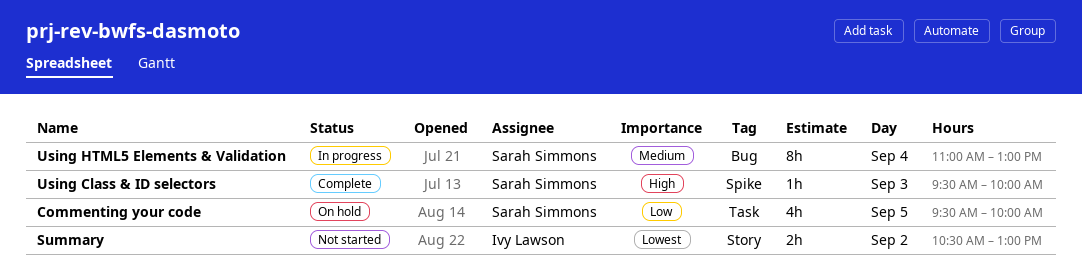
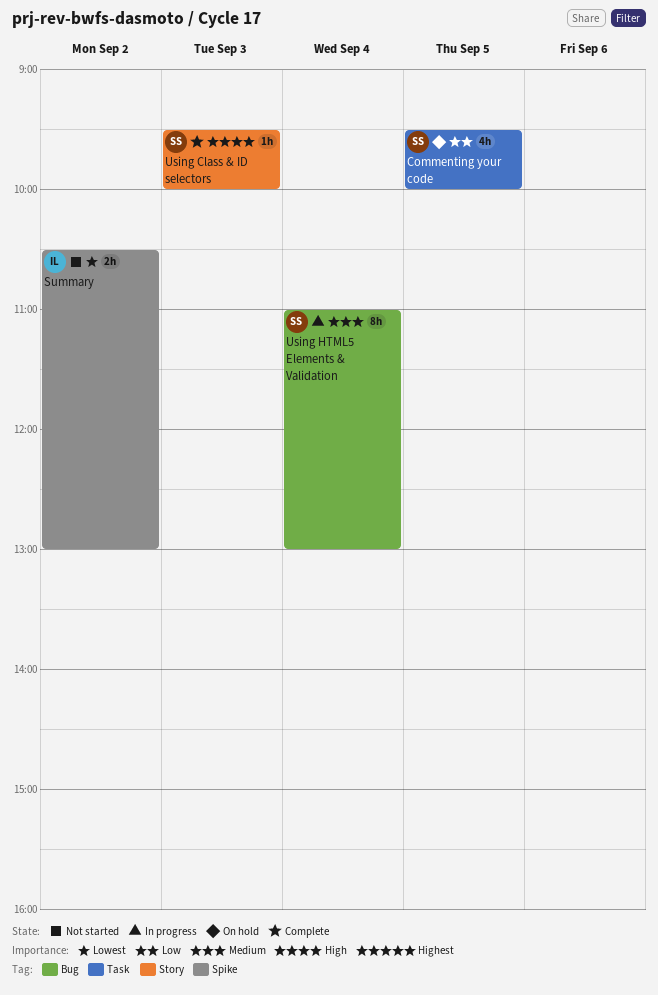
Summary, label: Story -> Spike
Using Class & ID selectors, label: Spike -> Story

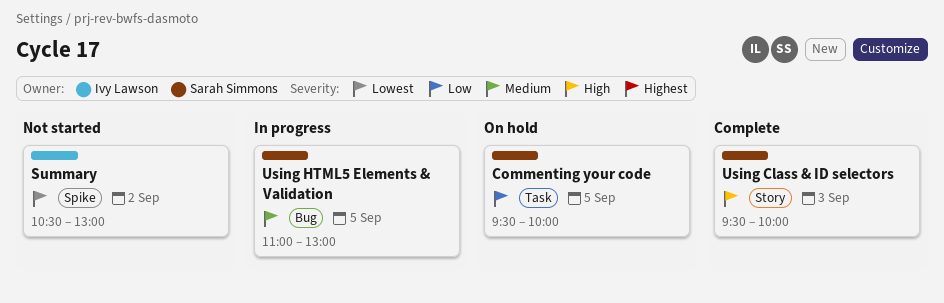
Using HTML5 Elements & Validation, day: Sep 4 -> Sep 5

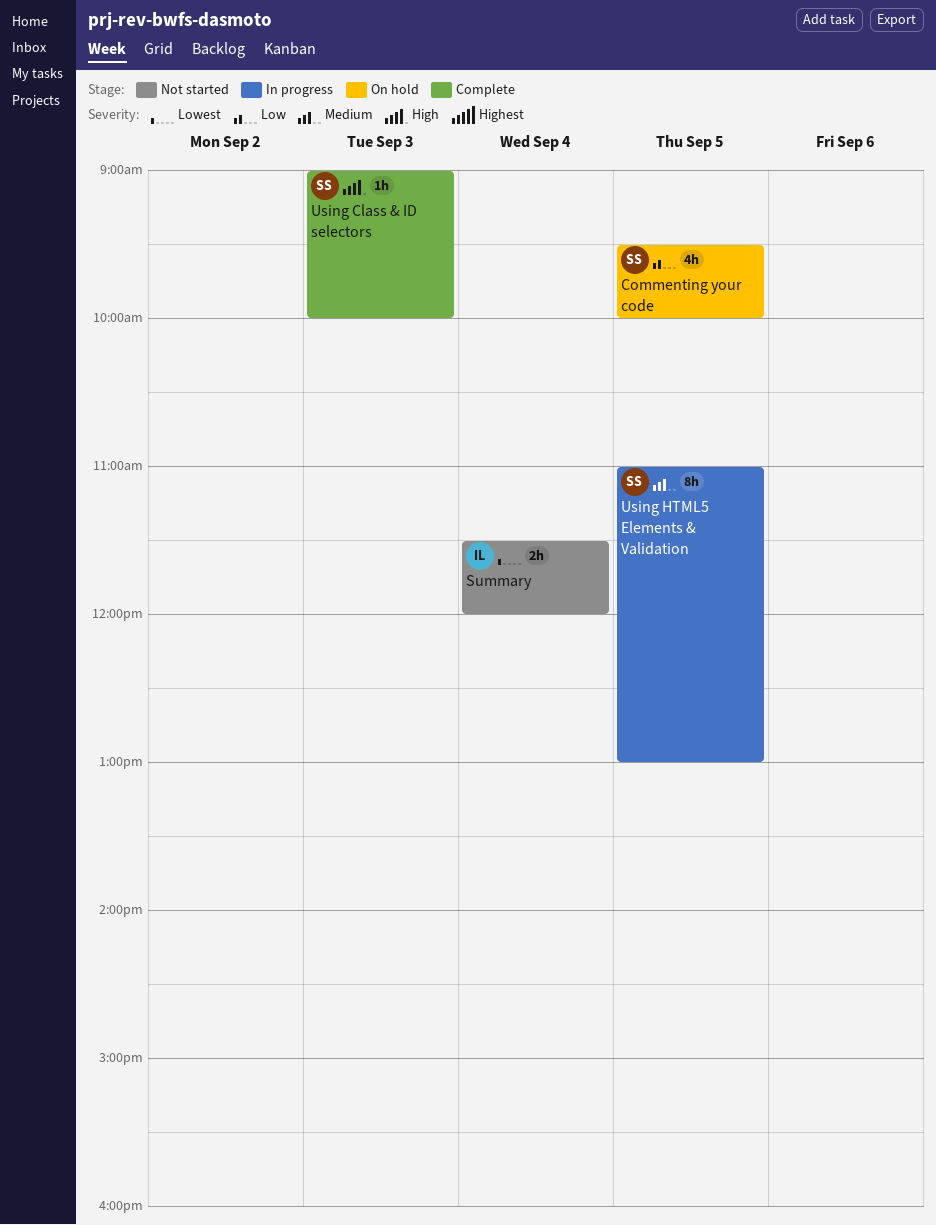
Summary, day: Sep 2 -> Sep 4
Summary, begins: 10:30 -> 11:30
Summary, ends: 13:00 -> 12:00
Using Class & ID selectors, begins: 09:30 -> 09:00

